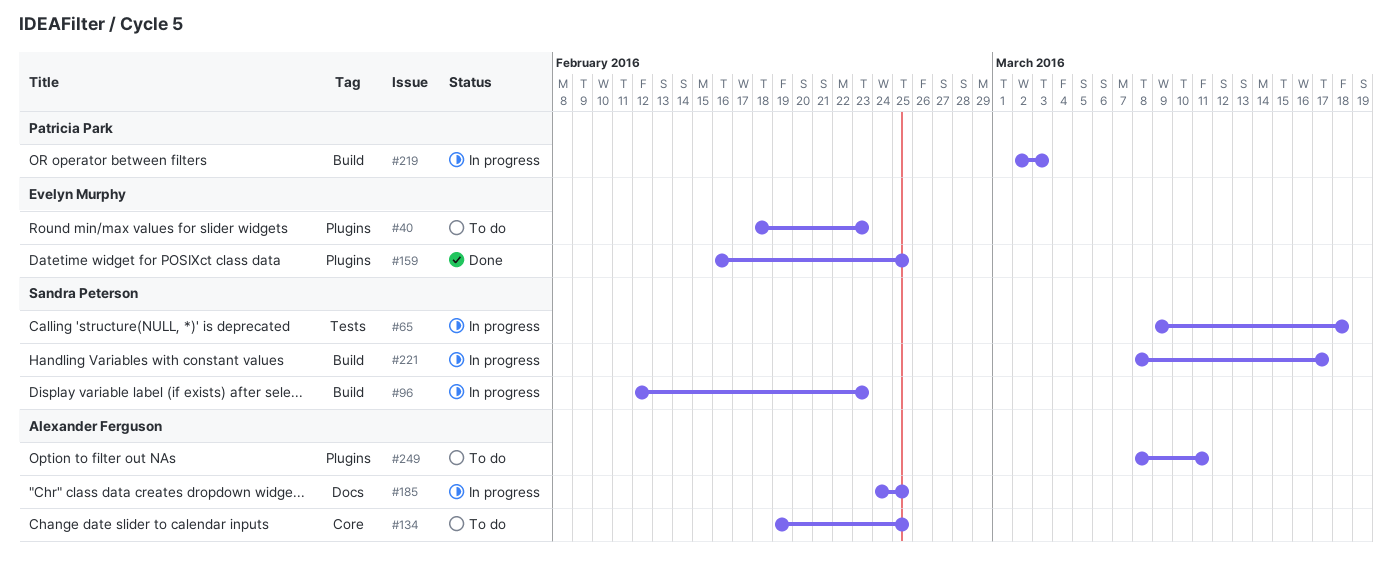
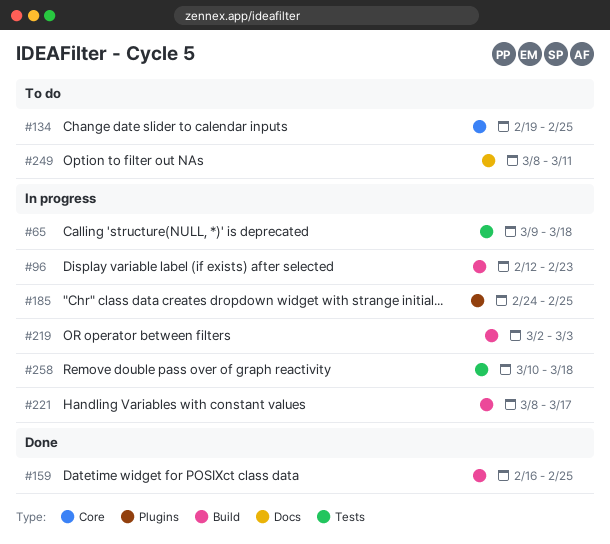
#40: present -> none
#159, label: Plugins -> Build
#185, label: Docs -> Plugins
#249, label: Plugins -> Docs
#258: none -> present

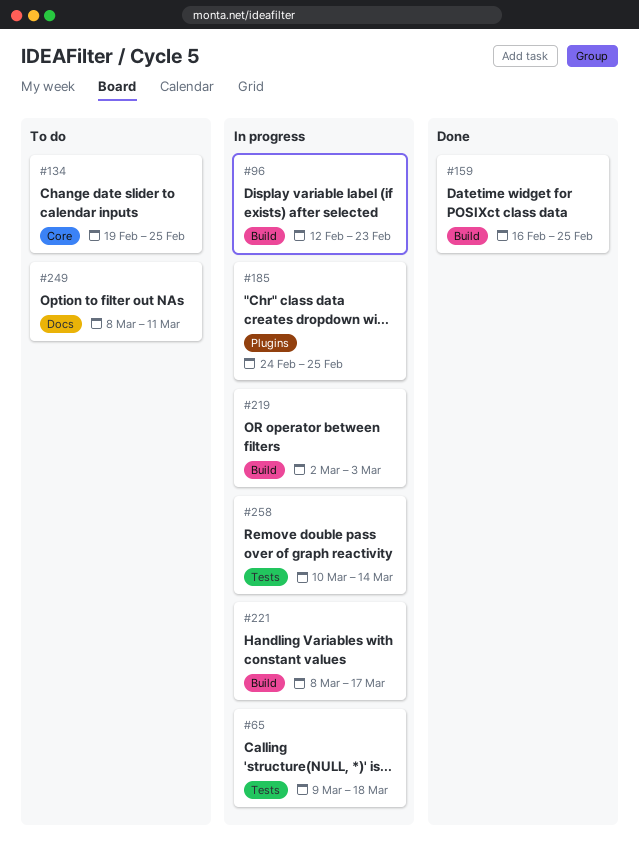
#258, due: Mar 18 -> Mar 14

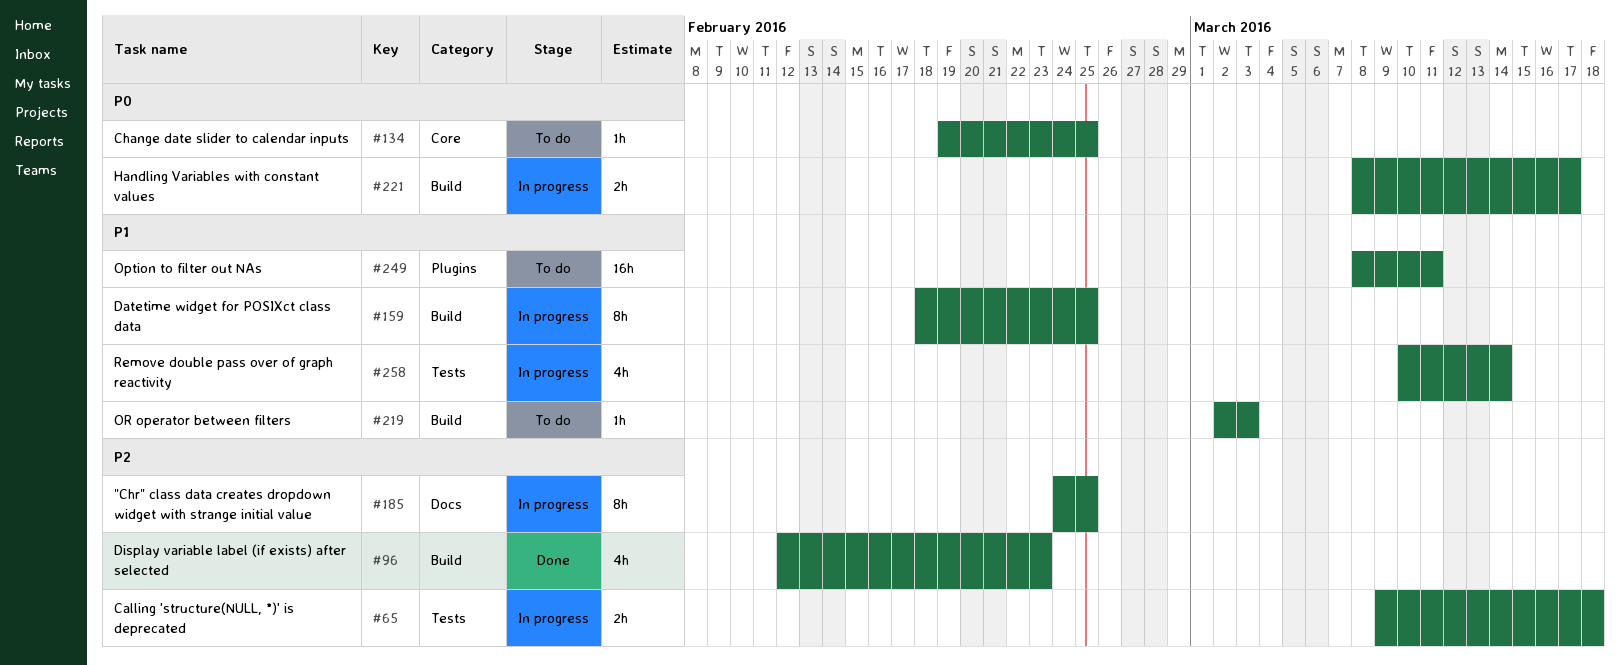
#96, status: In progress -> Done
#159, status: Done -> In progress
#159, start: Feb 16 -> Feb 18
#185, label: Plugins -> Docs
#219, status: In progress -> To do
#249, label: Docs -> Plugins

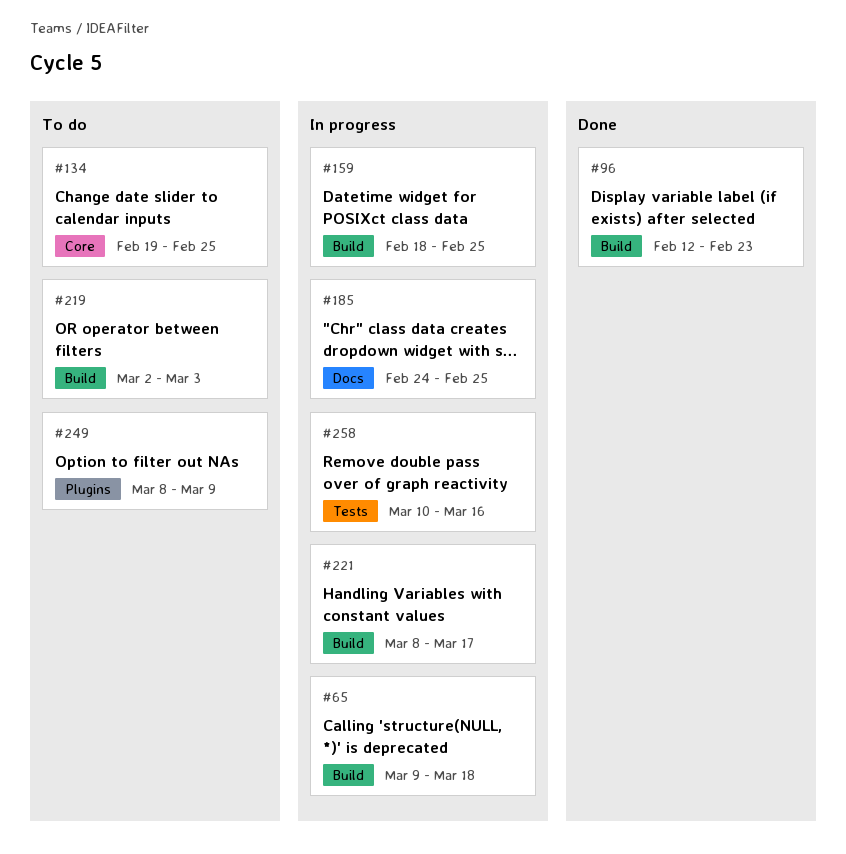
#65, label: Tests -> Build
#249, due: Mar 11 -> Mar 9
#258, due: Mar 14 -> Mar 16

